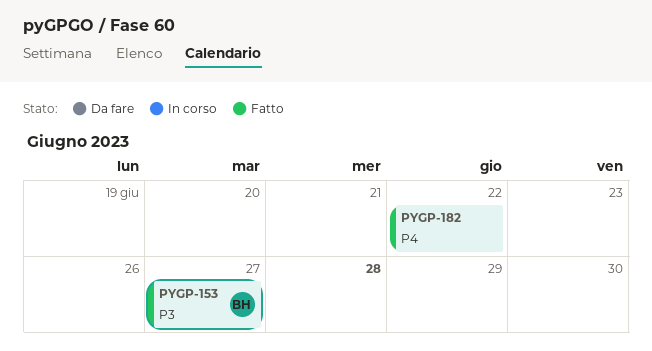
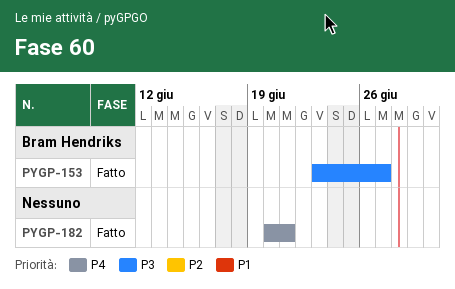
PYGP-182, due: Jun 22 -> Jun 21

